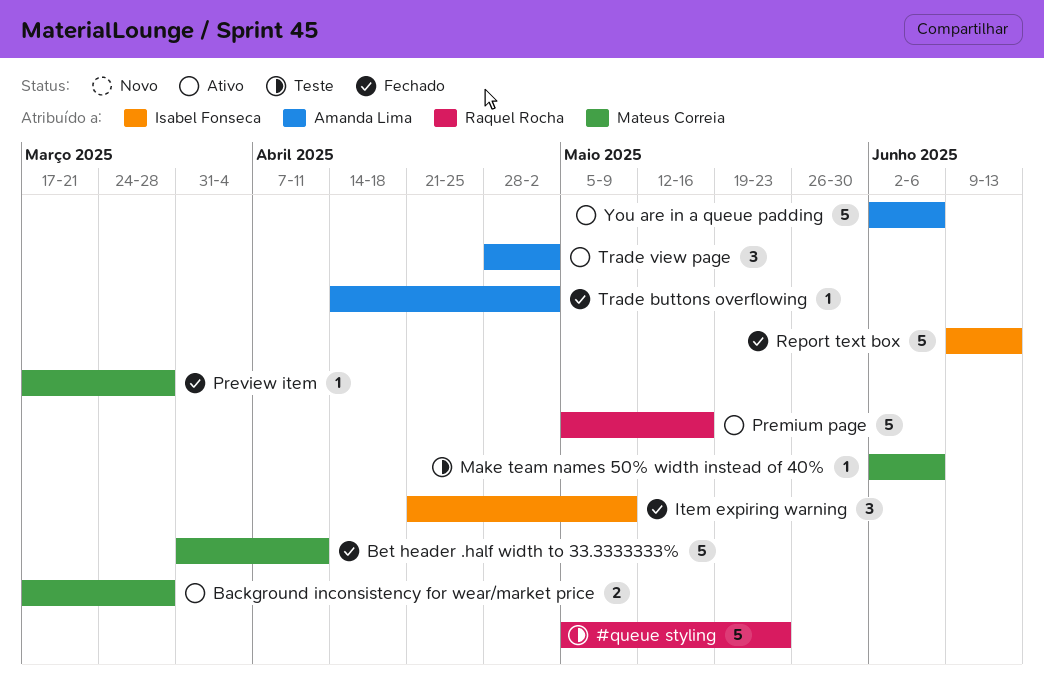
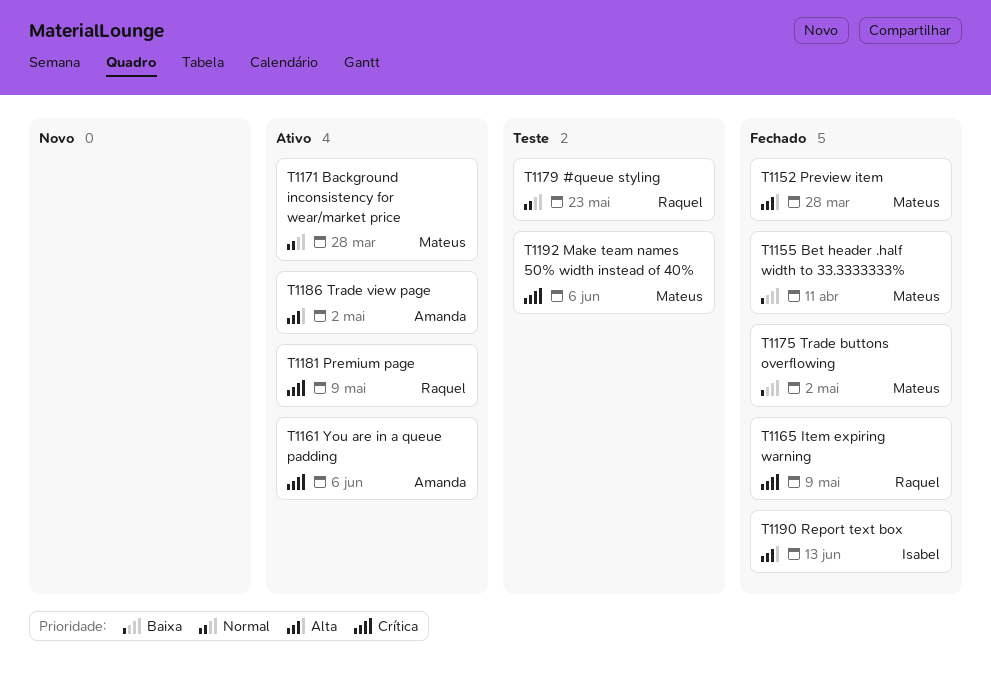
Item expiring warning, owner: Isabel Fonseca -> Raquel Rocha
Premium page, due: May 16 -> May 9
Trade buttons overflowing, owner: Amanda Lima -> Mateus Correia

